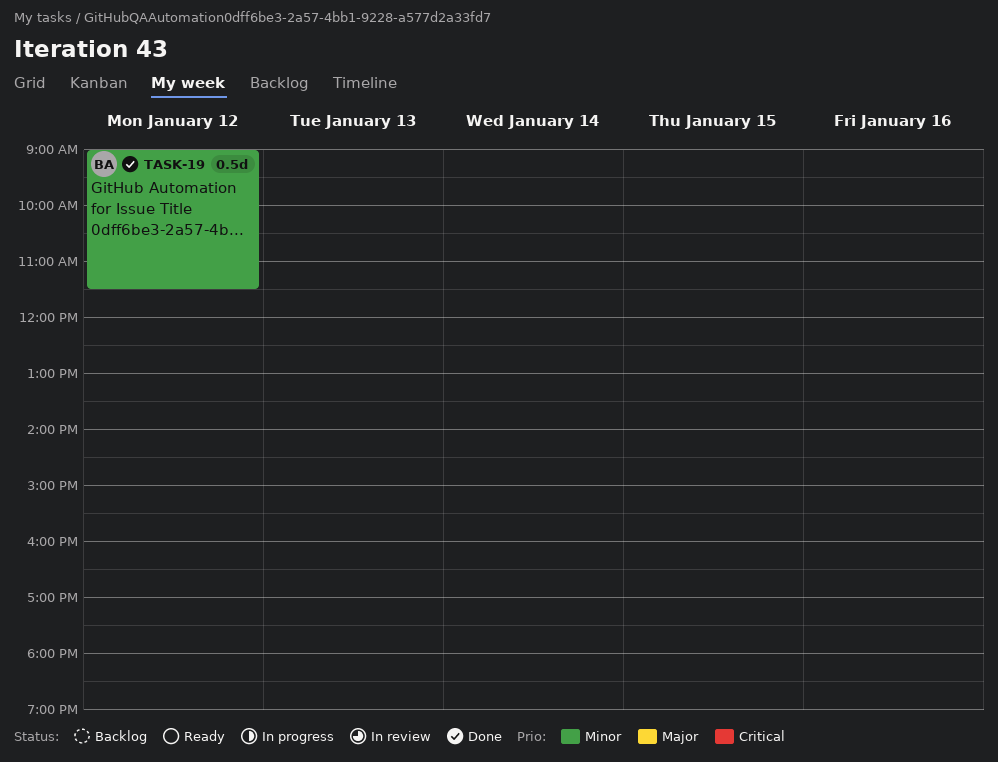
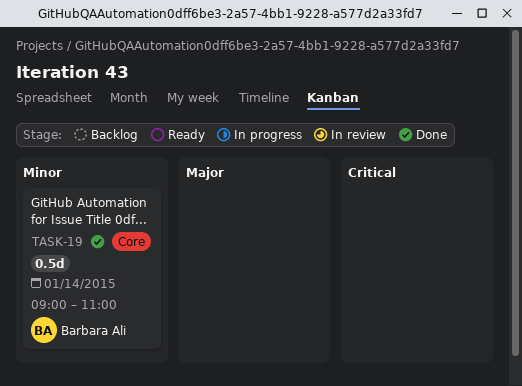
TASK-19, day: Jan 12 -> Jan 14
TASK-19, ends: 11:30 -> 11:00

